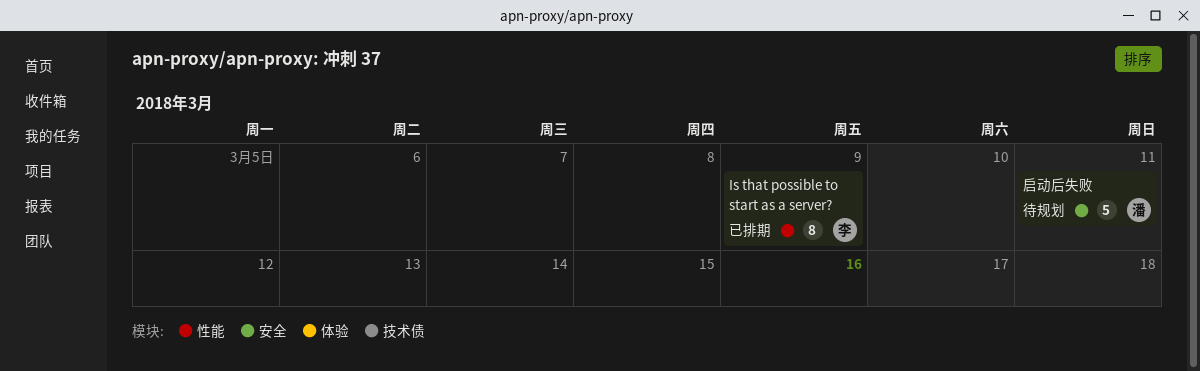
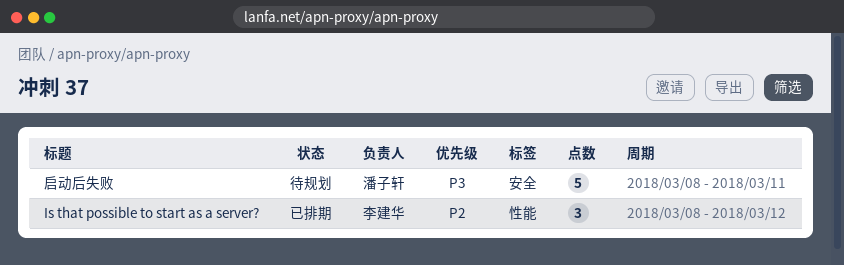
Is that possible to start as a server?, estimate: 8 -> 3
Is that possible to start as a server?, due: Mar 9 -> Mar 12

